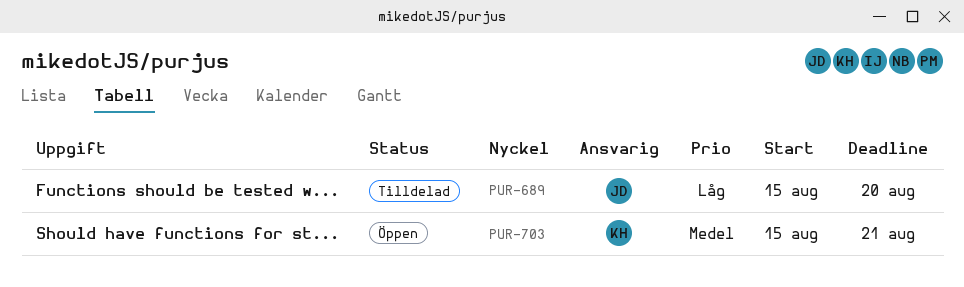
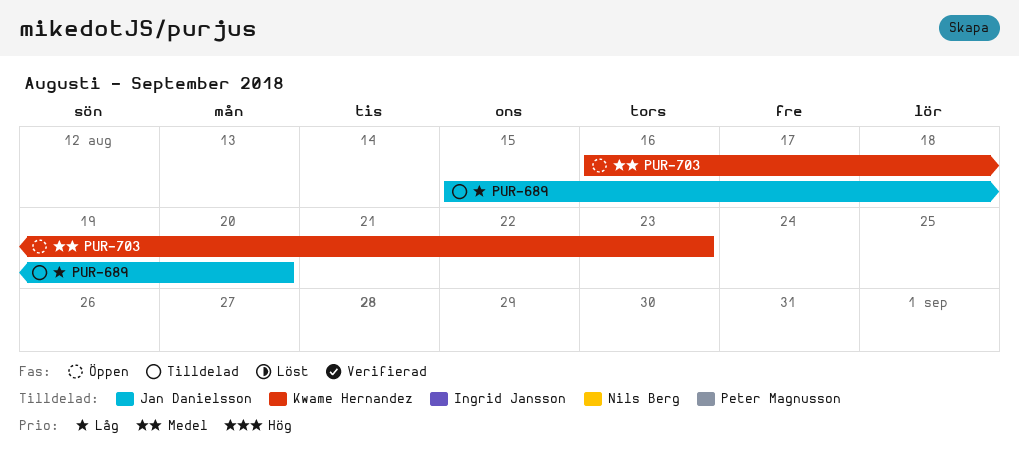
PUR-703, start: Aug 15 -> Aug 16
PUR-703, due: Aug 21 -> Aug 23

